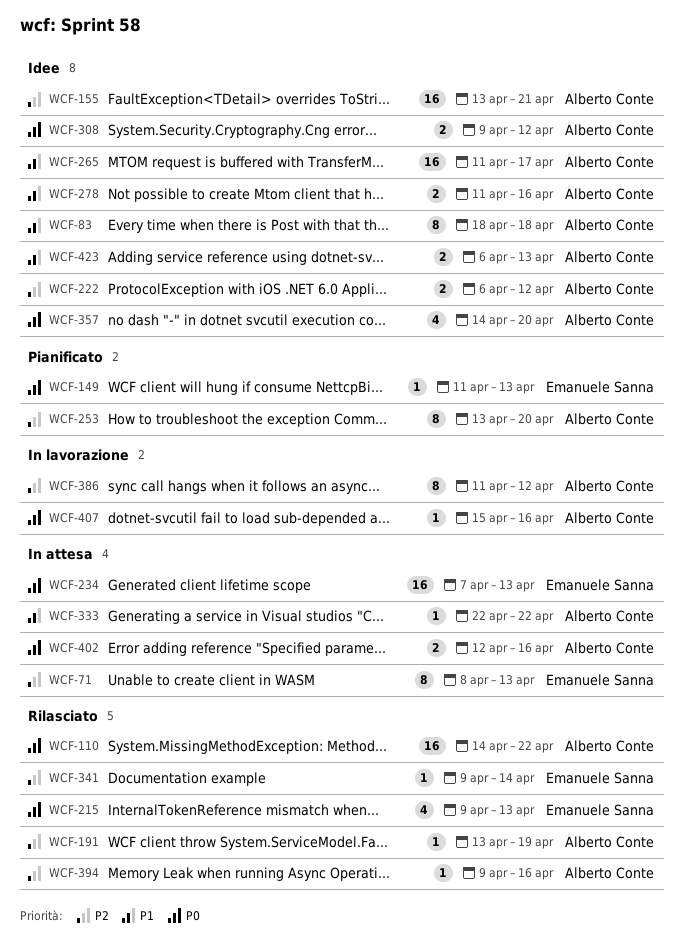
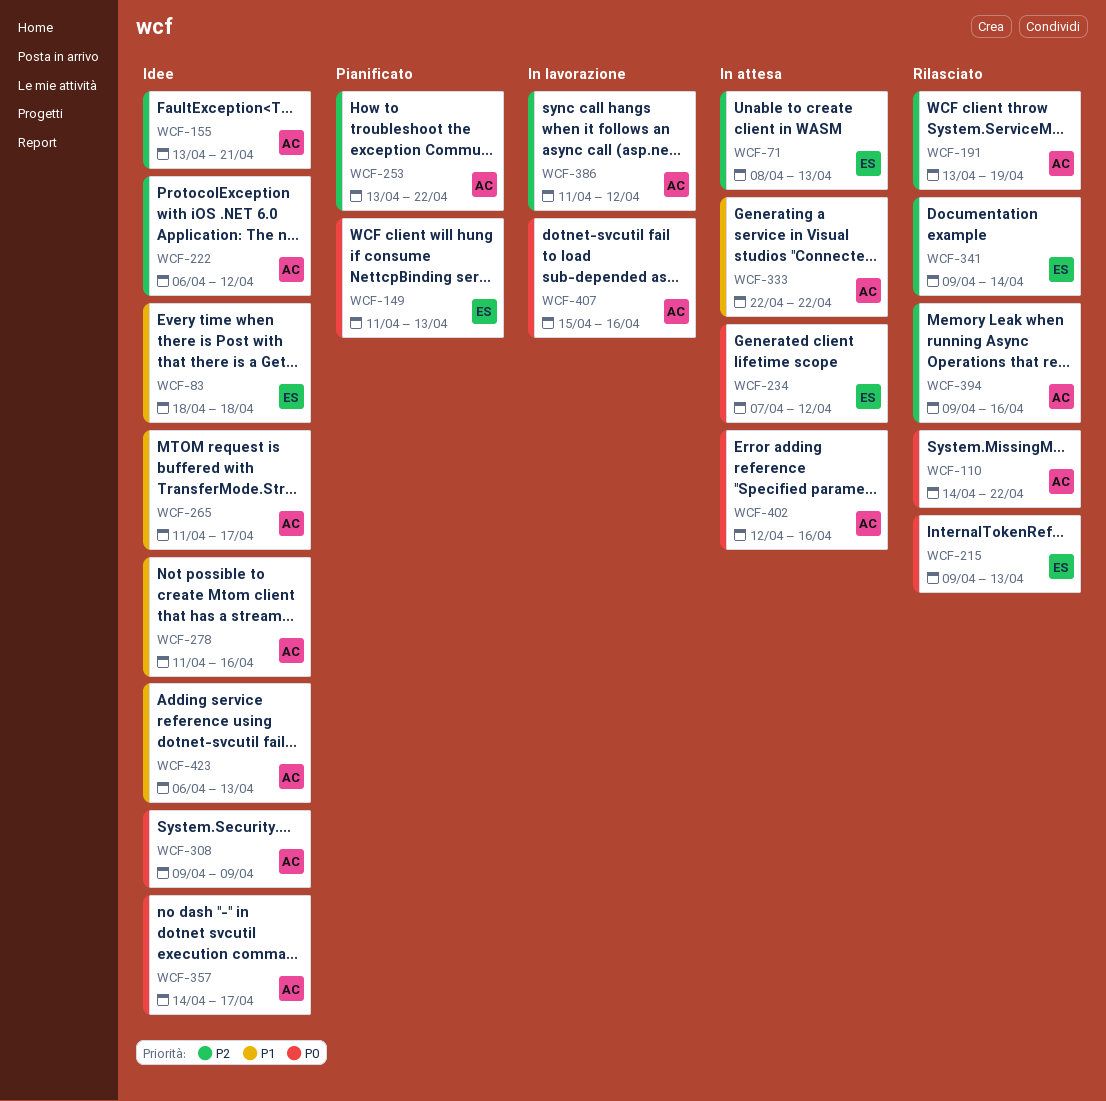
WCF-83, owner: Alberto Conte -> Emanuele Sanna
WCF-234, due: Apr 13 -> Apr 12
WCF-253, due: Apr 20 -> Apr 22
WCF-308, due: Apr 12 -> Apr 9
WCF-357, due: Apr 20 -> Apr 17

